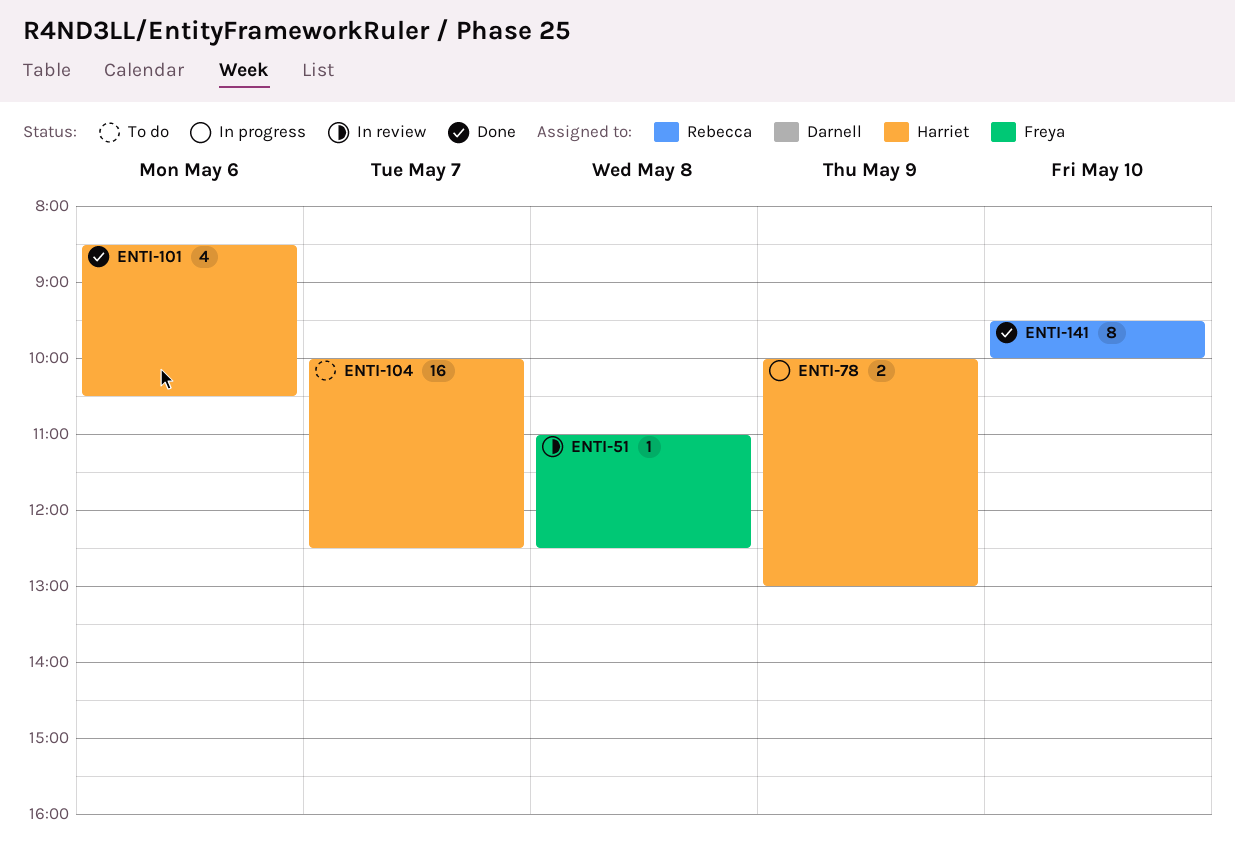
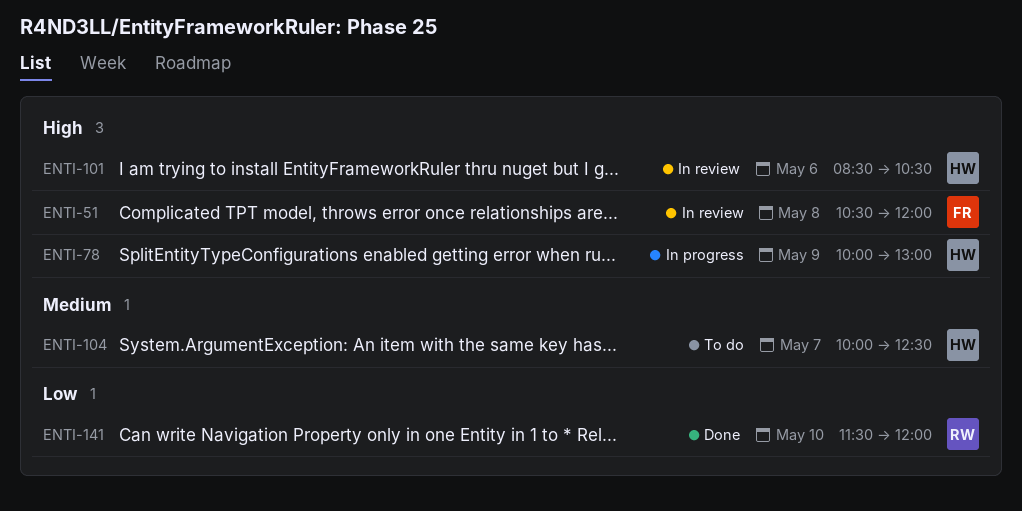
ENTI-51, begins: 11:00 -> 10:30
ENTI-51, ends: 12:30 -> 12:00
ENTI-101, status: Done -> In review
ENTI-141, begins: 09:30 -> 11:30
ENTI-141, ends: 10:00 -> 12:00

